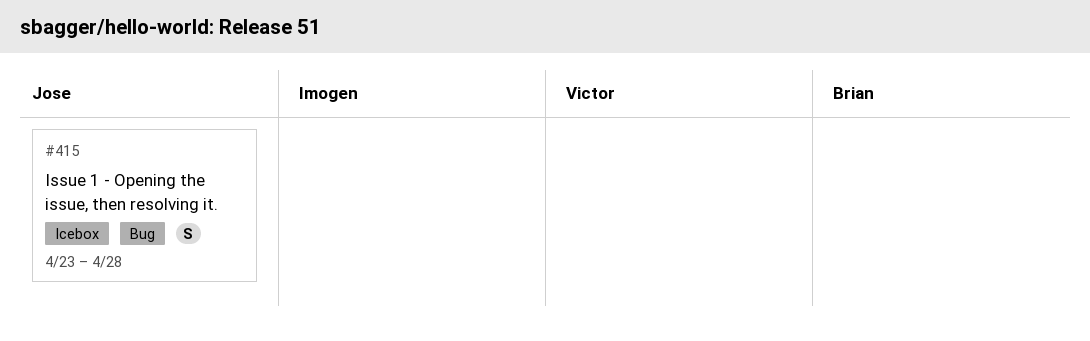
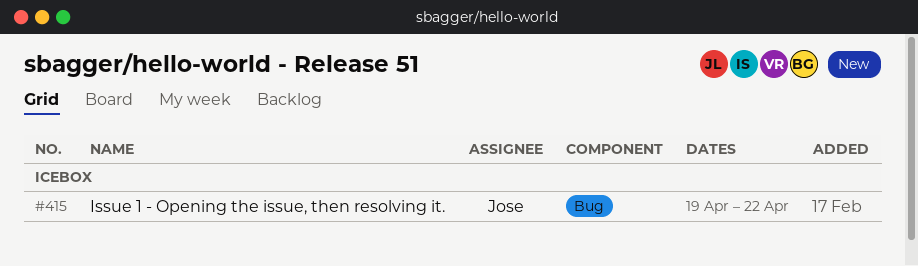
#415, start: Apr 23 -> Apr 19
#415, due: Apr 28 -> Apr 22

